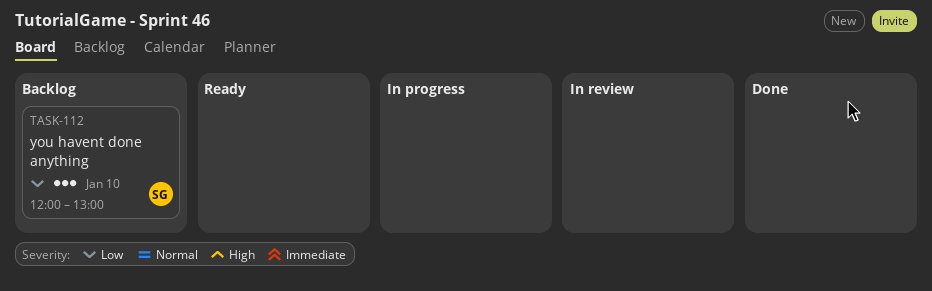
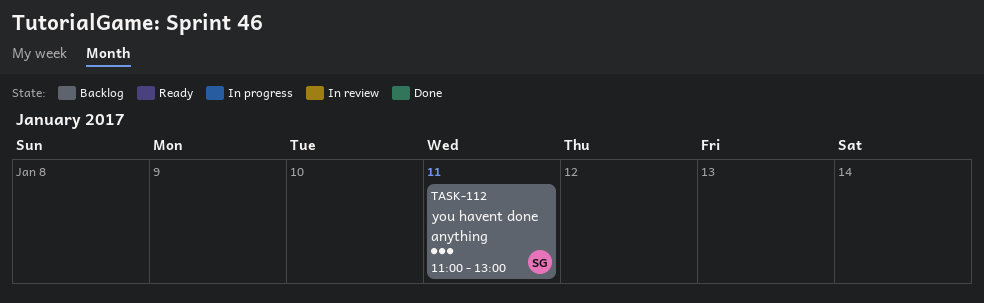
TASK-112, day: Jan 10 -> Jan 11
TASK-112, begins: 12:00 -> 11:00

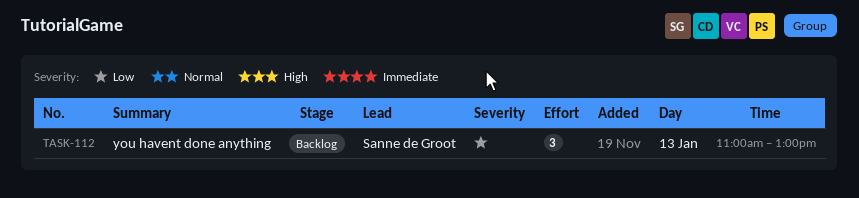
TASK-112, day: Jan 11 -> Jan 13

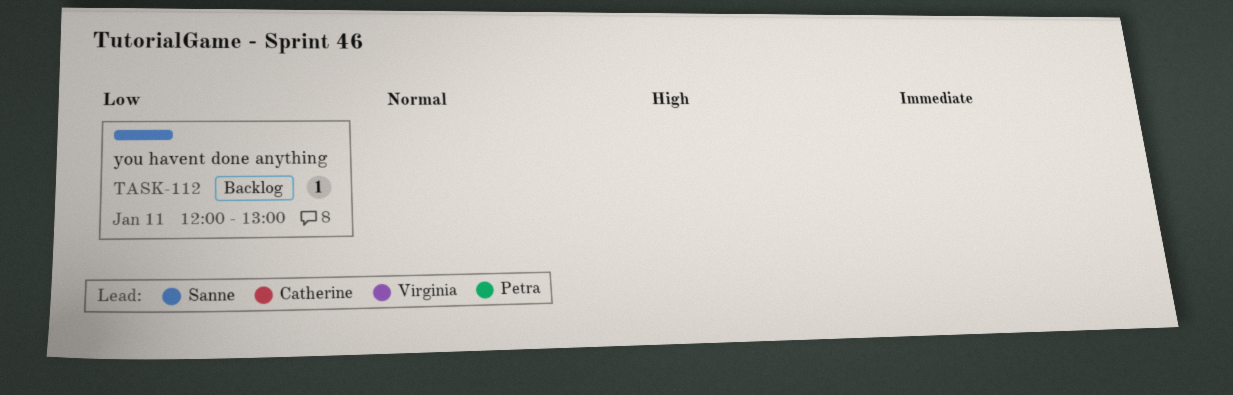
TASK-112, estimate: 3 -> 1
TASK-112, day: Jan 13 -> Jan 11
TASK-112, begins: 11:00 -> 12:00

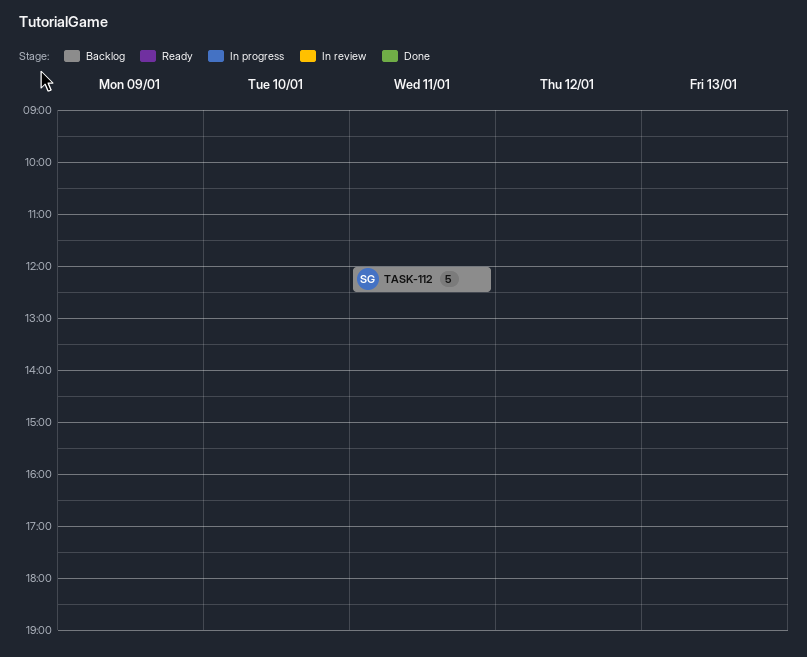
TASK-112, estimate: 1 -> 5
TASK-112, ends: 13:00 -> 12:30

